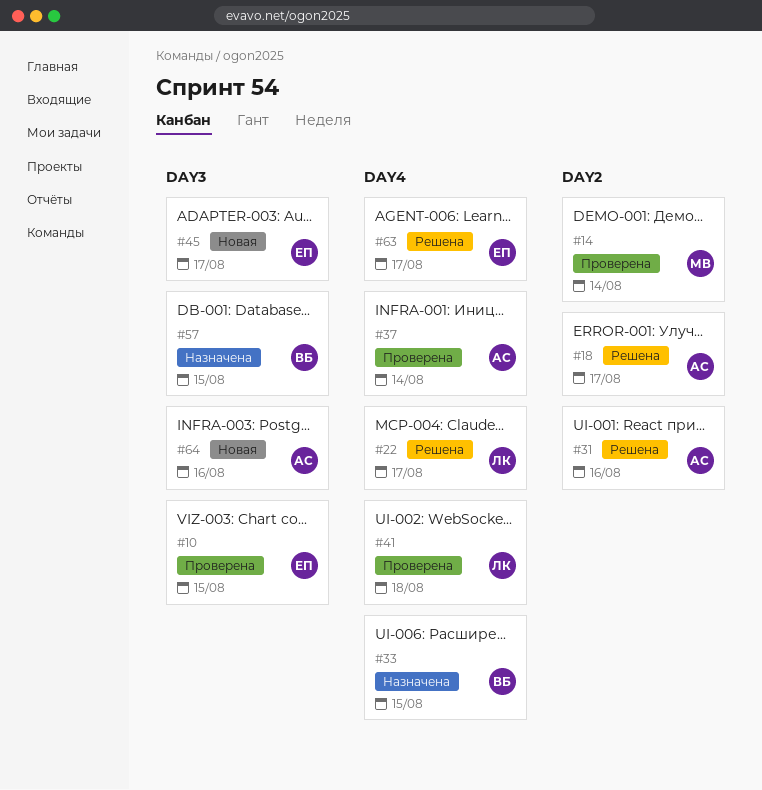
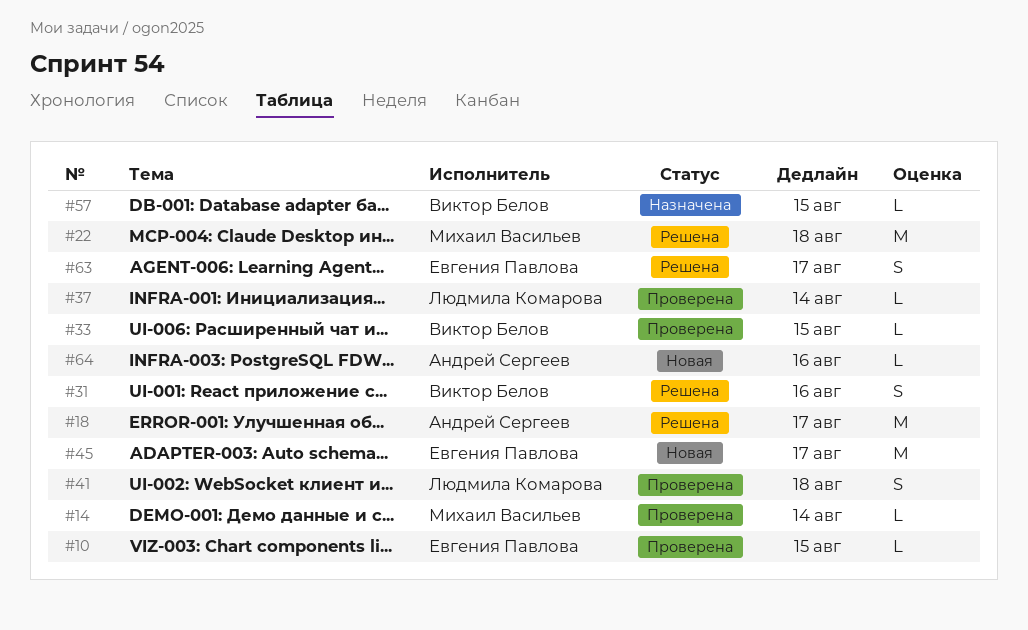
#22, owner: Людмила Комарова -> Михаил Васильев
#22, due: Aug 17 -> Aug 18
#31, owner: Андрей Сергеев -> Виктор Белов
#33, status: Назначена -> Проверена
#37, owner: Андрей Сергеев -> Людмила Комарова

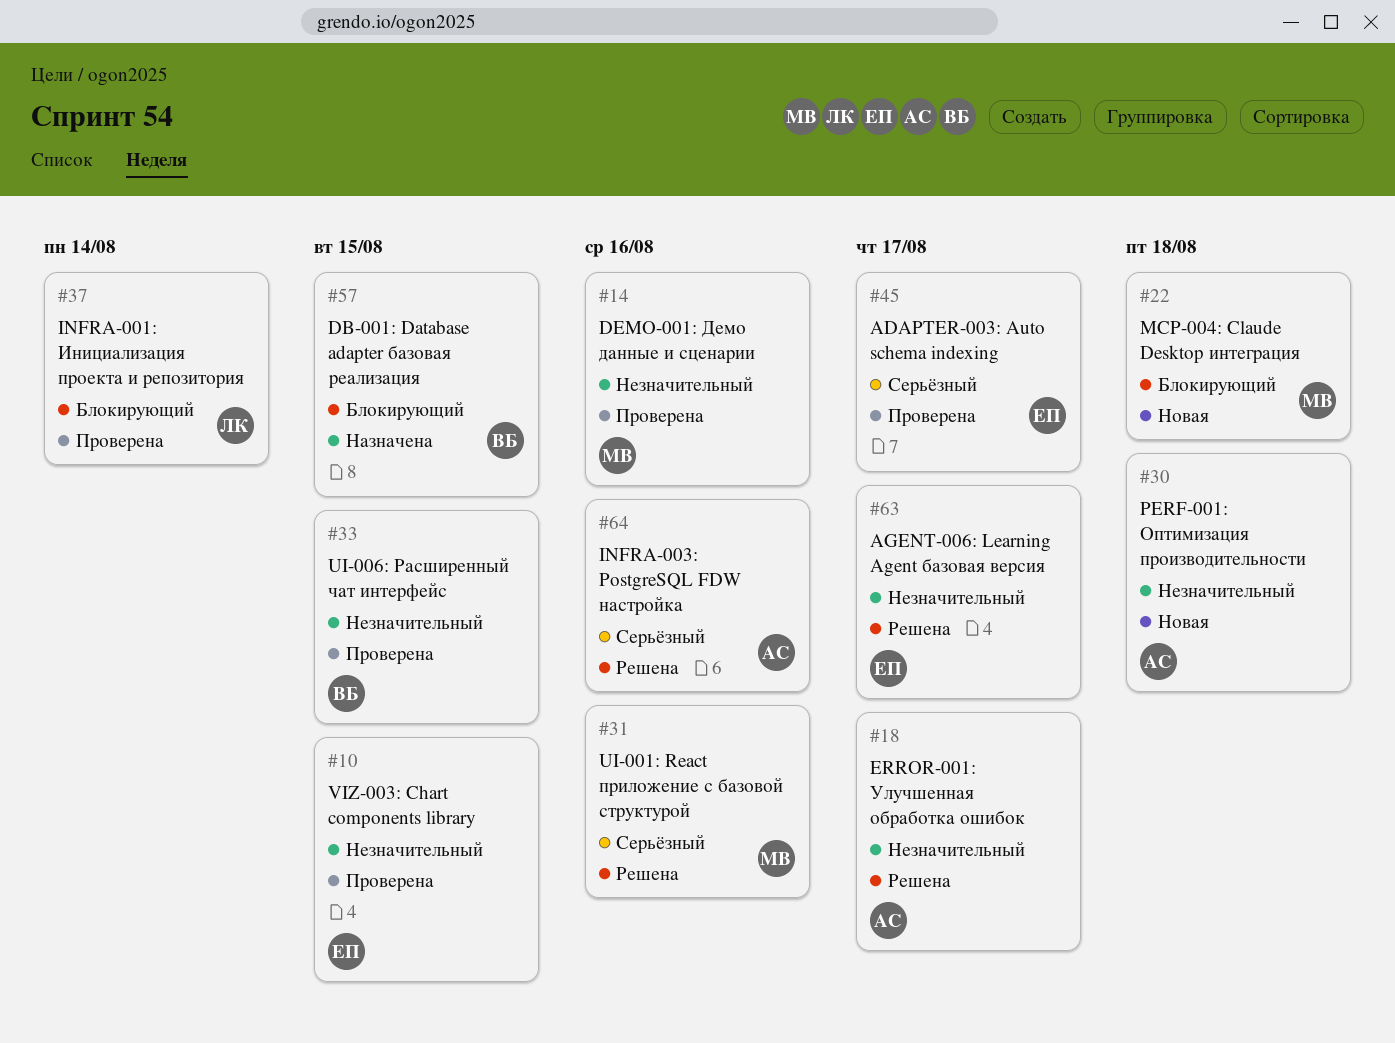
#14, due: Aug 14 -> Aug 16
#22, status: Решена -> Новая
#30: none -> present
#31, owner: Виктор Белов -> Михаил Васильев
#41: present -> none
#45, status: Новая -> Проверена
#64, status: Новая -> Решена

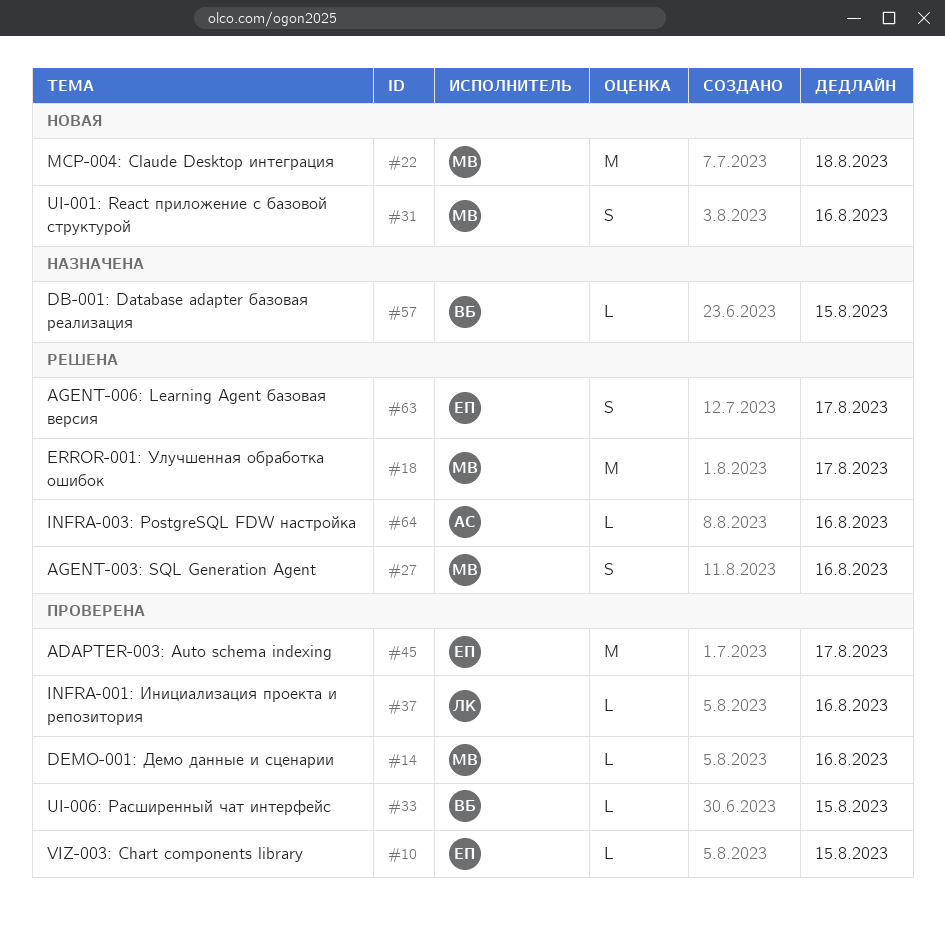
#18, owner: АС -> МВ
#27: none -> present
#30: present -> none
#31, status: Решена -> Новая
#37, due: Aug 14 -> Aug 16

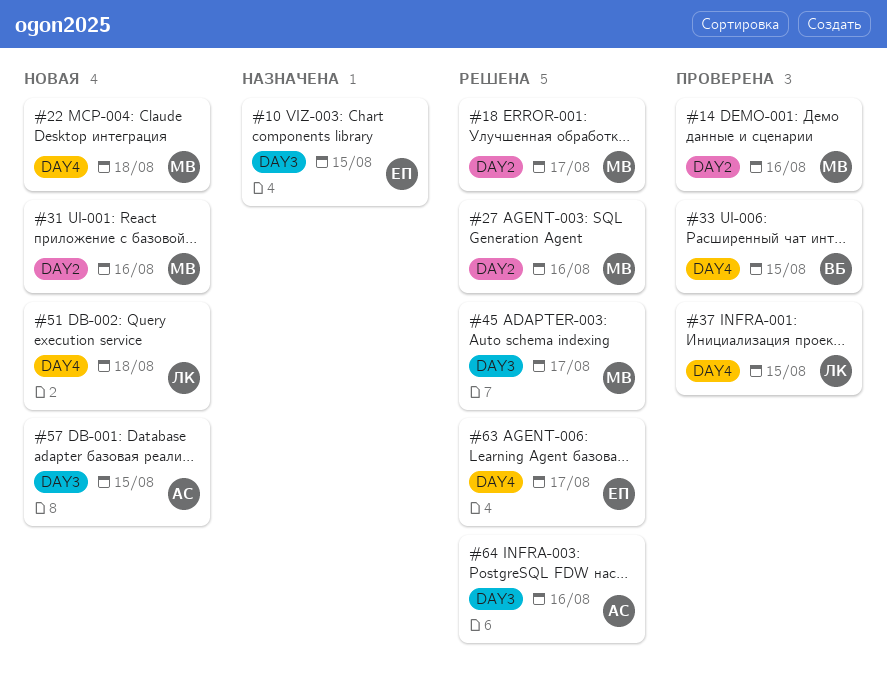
#10, status: Проверена -> Назначена
#37, due: Aug 16 -> Aug 15
#45, status: Проверена -> Решена
#45, owner: ЕП -> МВ
#51: none -> present
#57, status: Назначена -> Новая
#57, owner: ВБ -> АС

